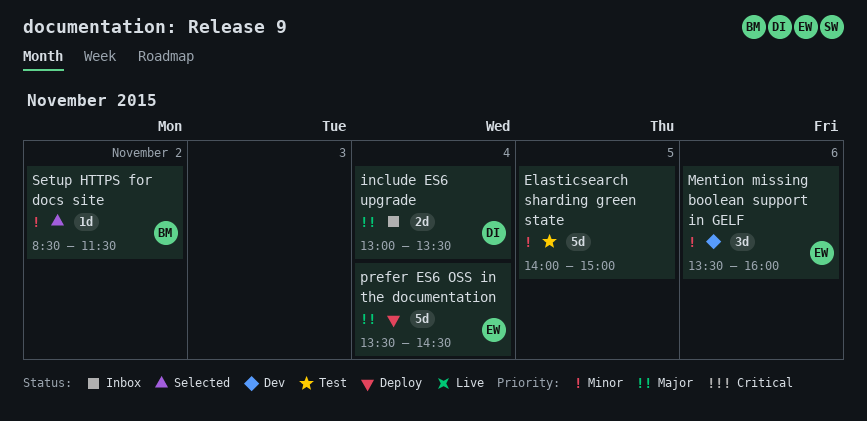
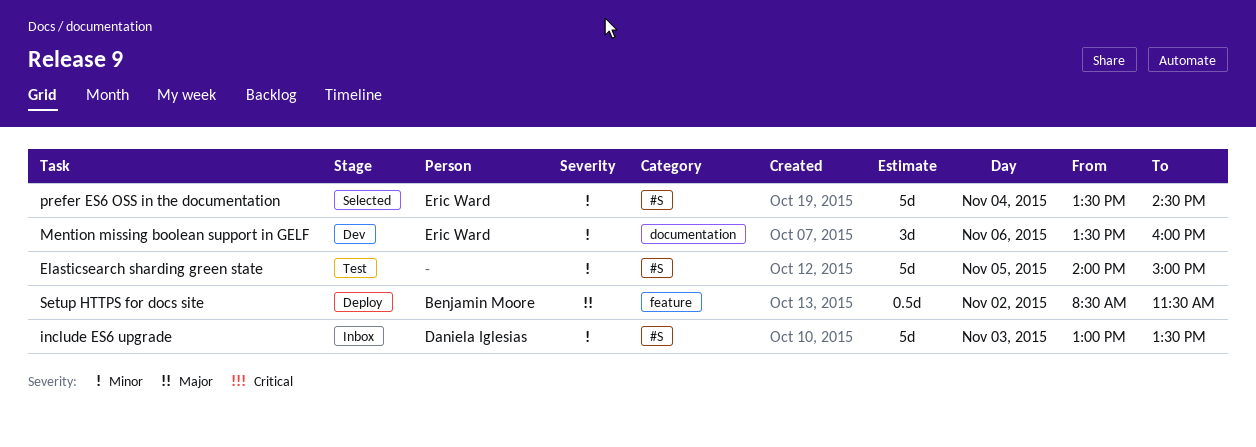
include ES6 upgrade, priority: Major -> Minor
include ES6 upgrade, estimate: 2d -> 5d
include ES6 upgrade, day: Nov 4 -> Nov 3
prefer ES6 OSS in the documentation, status: Deploy -> Selected
prefer ES6 OSS in the documentation, priority: Major -> Minor
Setup HTTPS for docs site, status: Selected -> Deploy
Setup HTTPS for docs site, priority: Minor -> Major
Setup HTTPS for docs site, estimate: 1d -> 0.5d

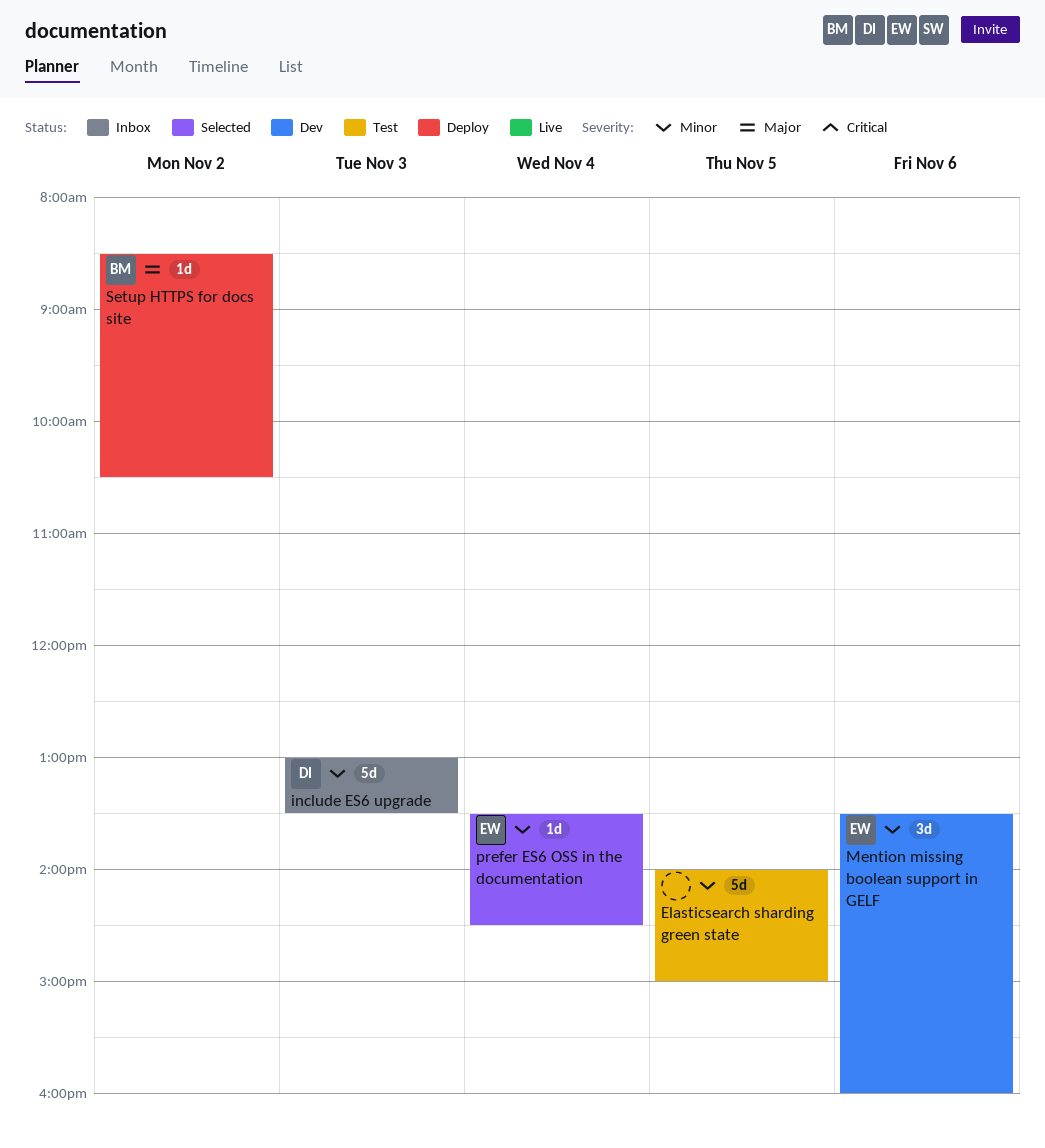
prefer ES6 OSS in the documentation, estimate: 5d -> 1d
Setup HTTPS for docs site, estimate: 0.5d -> 1d
Setup HTTPS for docs site, ends: 11:30 -> 10:30

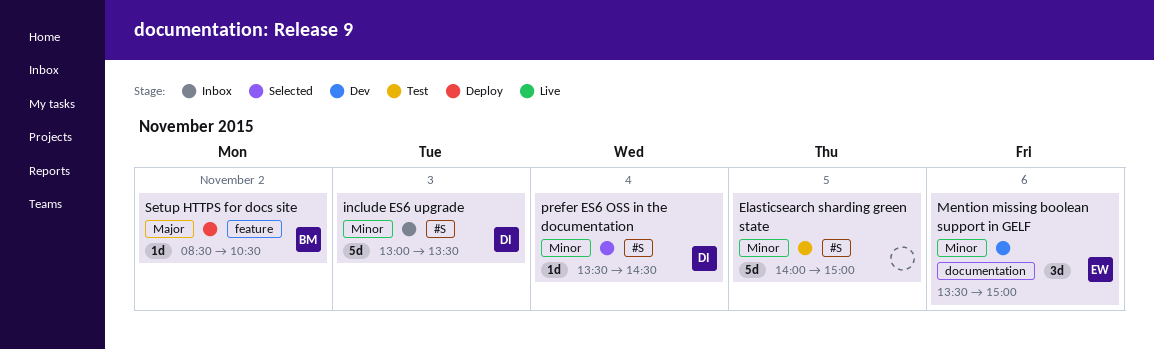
Mention missing boolean support in GELF, ends: 16:00 -> 15:00
prefer ES6 OSS in the documentation, owner: EW -> DI

